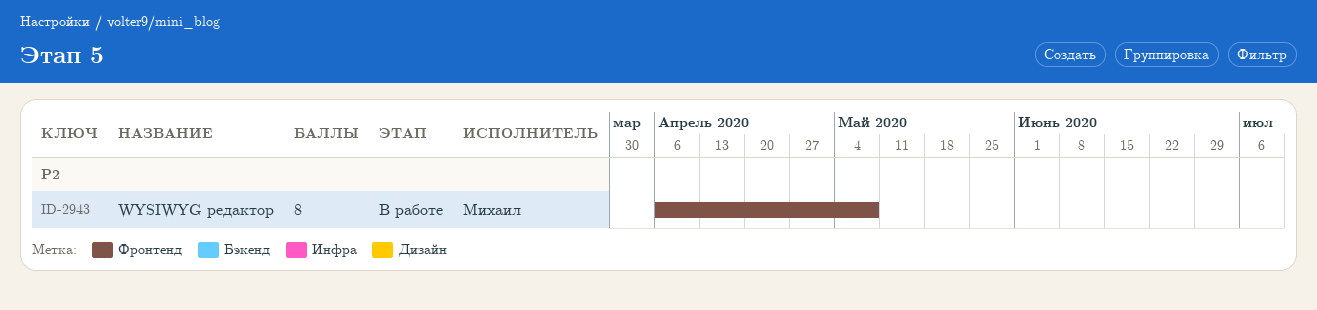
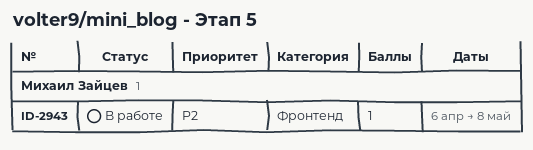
ID-2943, estimate: 8 -> 1

